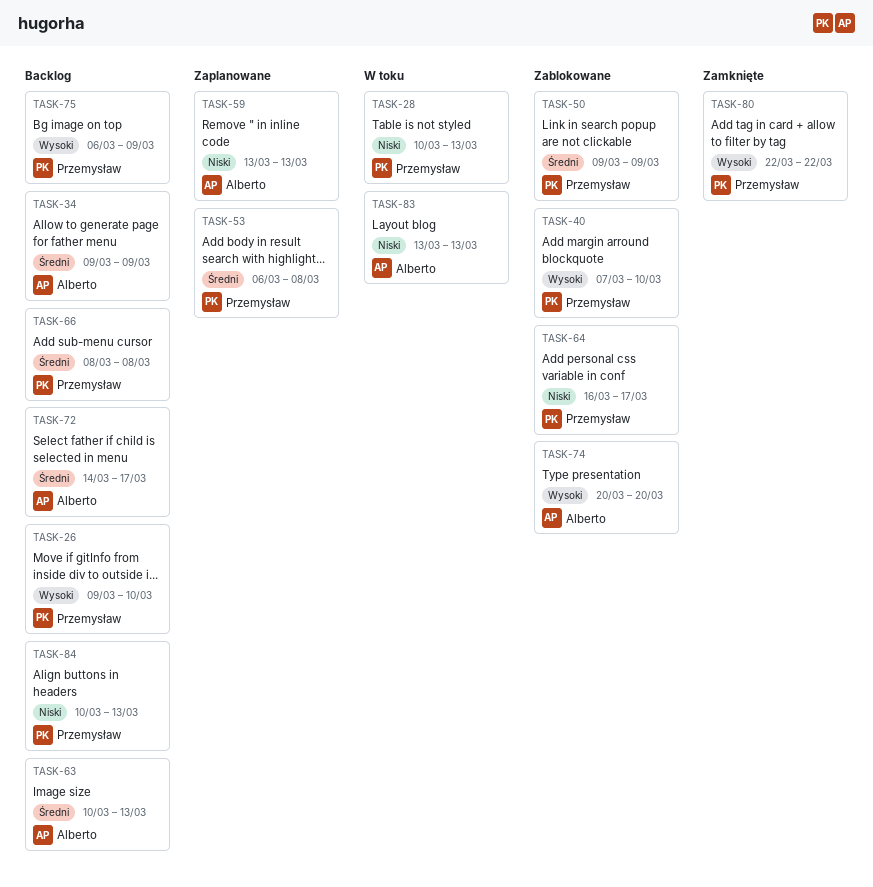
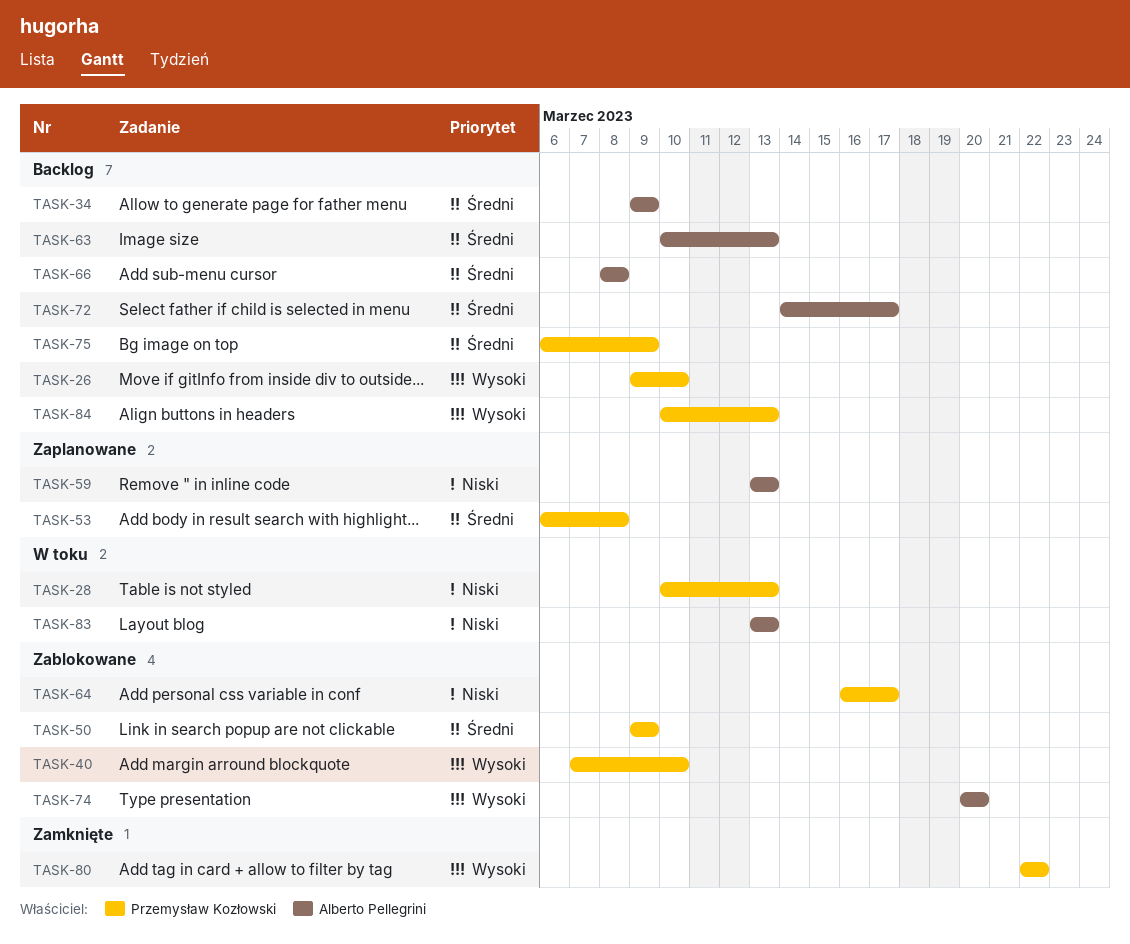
TASK-66, owner: Przemysław Kozłowski -> Alberto Pellegrini
TASK-75, priority: Wysoki -> Średni
TASK-84, priority: Niski -> Wysoki

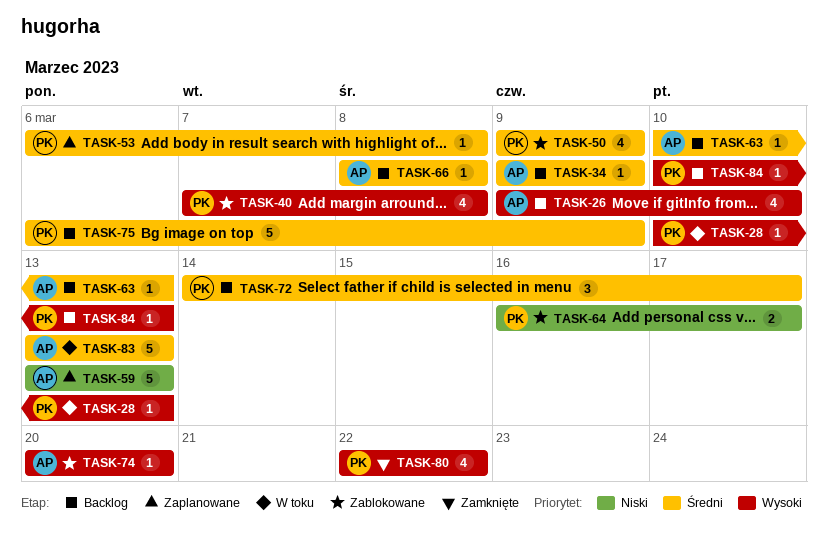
TASK-26, owner: Przemysław Kozłowski -> Alberto Pellegrini
TASK-28, priority: Niski -> Wysoki
TASK-40, due: Mar 10 -> Mar 8
TASK-72, owner: Alberto Pellegrini -> Przemysław Kozłowski
TASK-83, priority: Niski -> Średni

